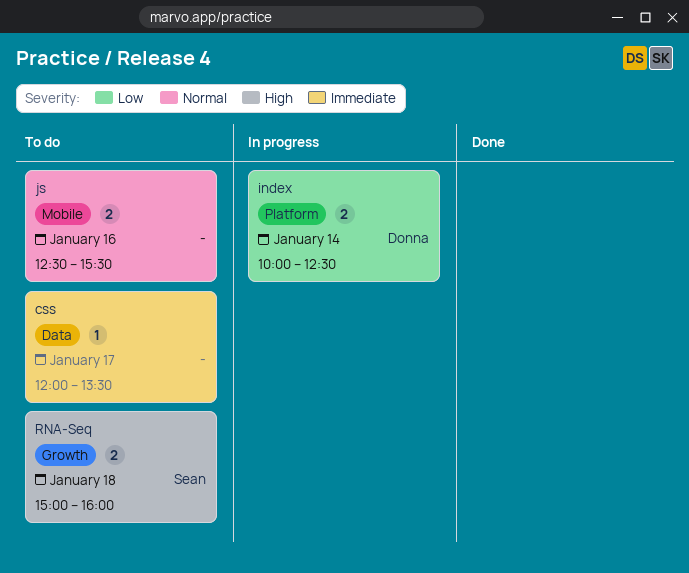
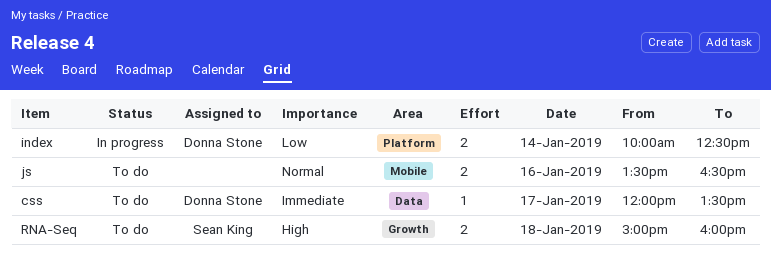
css, owner: none -> Donna Stone
js, begins: 12:30 -> 13:30
js, ends: 15:30 -> 16:30

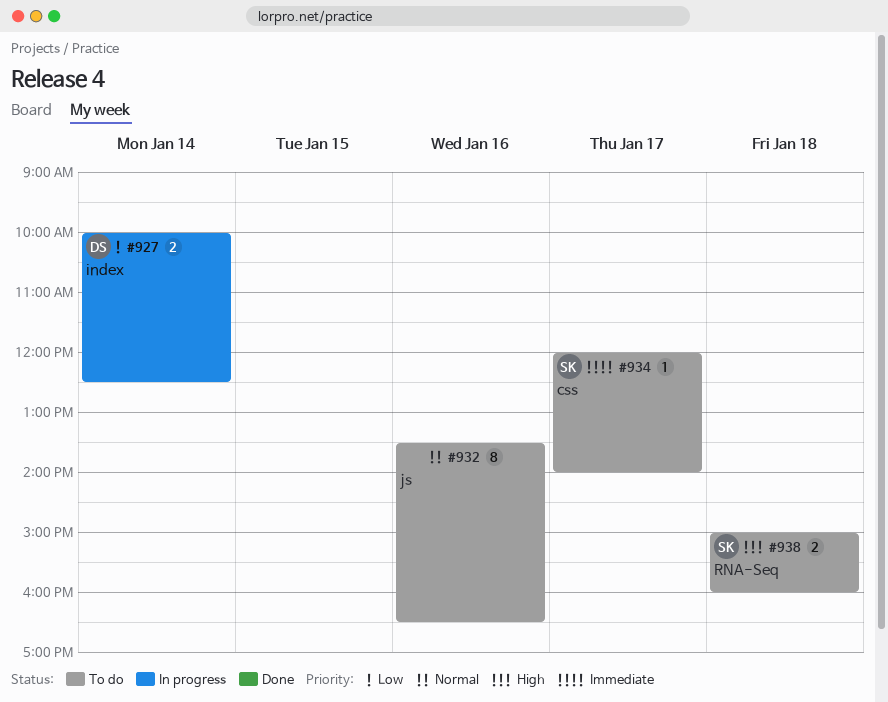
css, owner: Donna Stone -> Sean King
css, ends: 13:30 -> 14:00
js, estimate: 2 -> 8

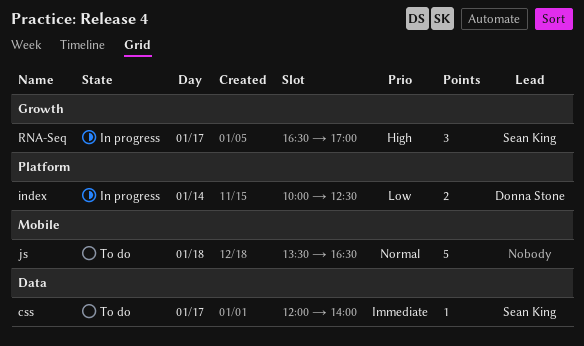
js, estimate: 8 -> 5
js, day: Jan 16 -> Jan 18
RNA-Seq, status: To do -> In progress
RNA-Seq, estimate: 2 -> 3
RNA-Seq, day: Jan 18 -> Jan 17
RNA-Seq, begins: 15:00 -> 16:30
RNA-Seq, ends: 16:00 -> 17:00

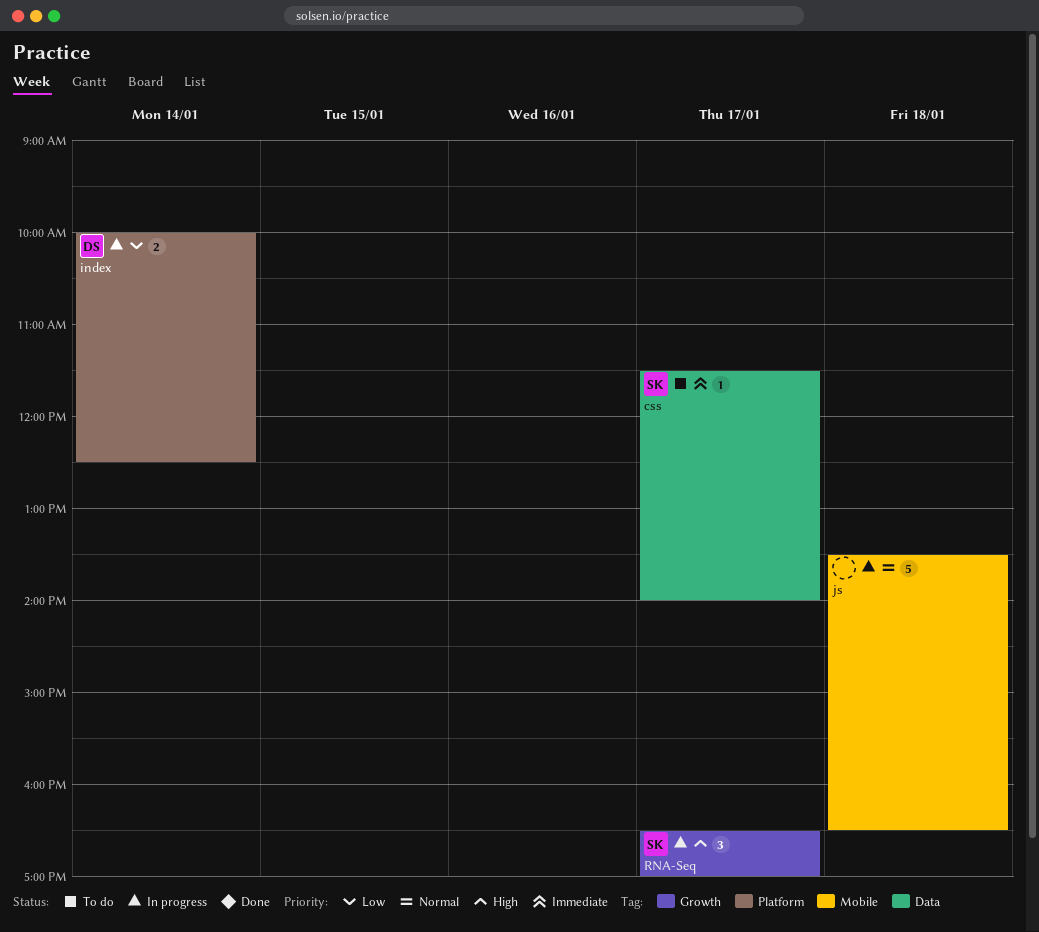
css, begins: 12:00 -> 11:30
js, status: To do -> In progress

